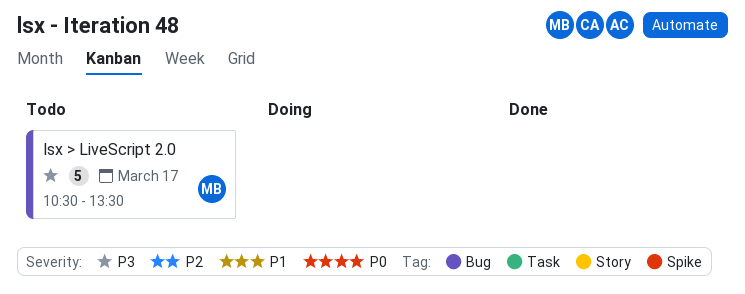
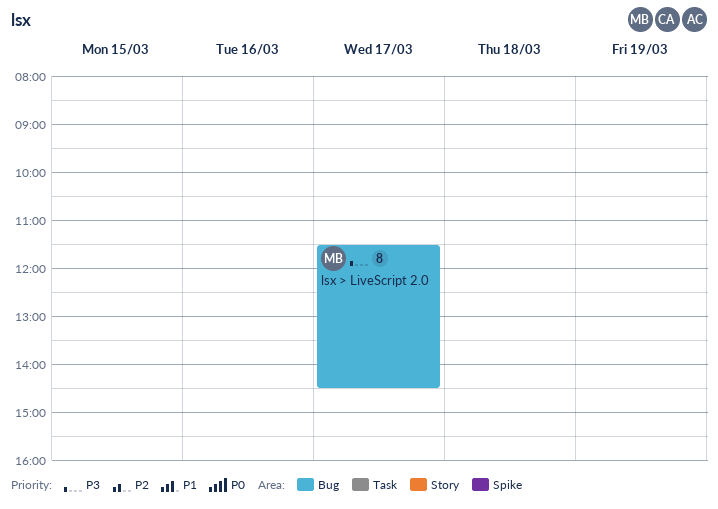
lsx > LiveScript 2.0, estimate: 5 -> 8
lsx > LiveScript 2.0, begins: 10:30 -> 11:30
lsx > LiveScript 2.0, ends: 13:30 -> 14:30

